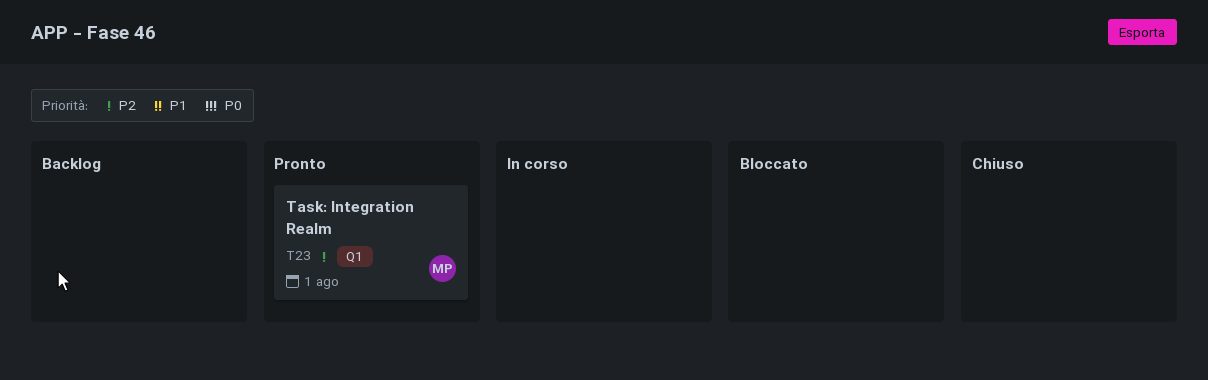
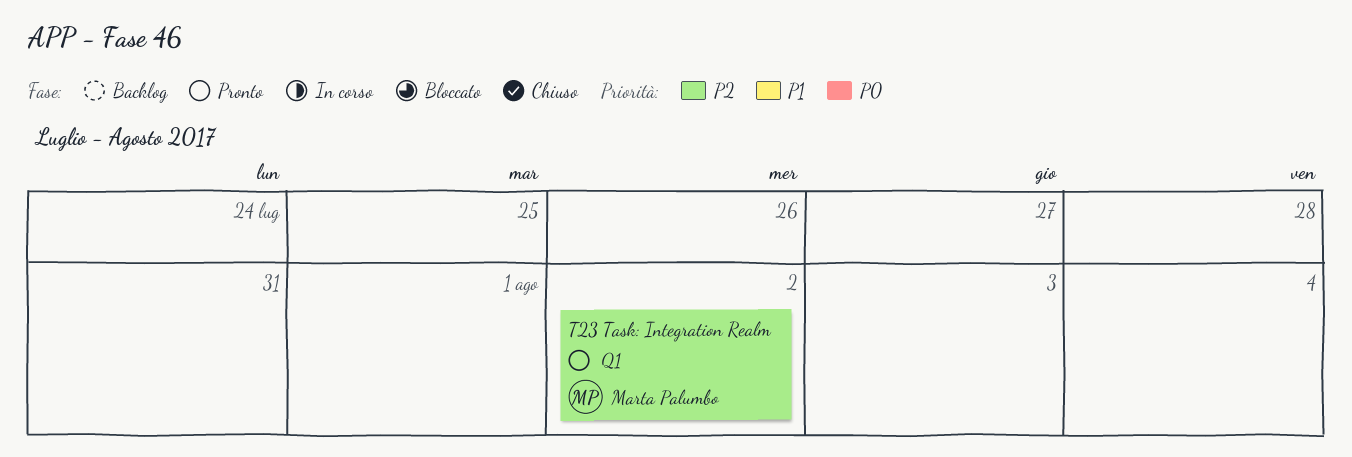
T23, due: Aug 1 -> Aug 2

